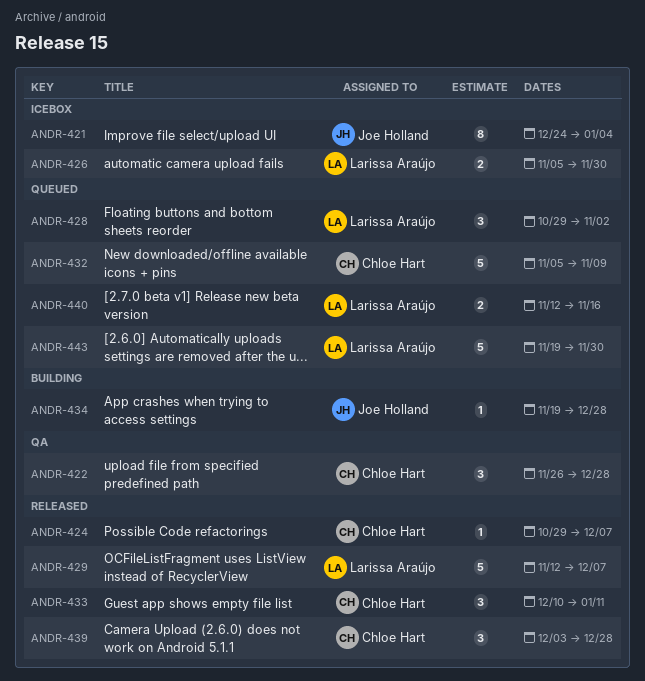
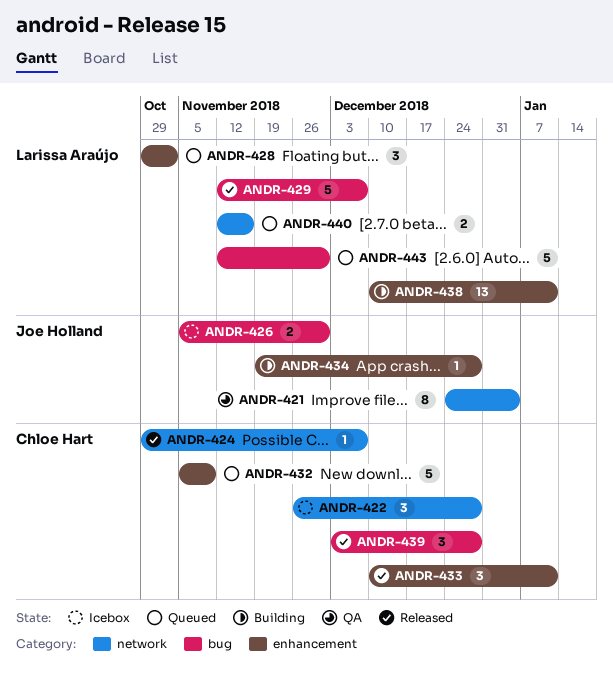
ANDR-421, status: Icebox -> QA
ANDR-422, status: QA -> Icebox
ANDR-426, owner: Larissa Araújo -> Joe Holland
ANDR-438: none -> present
ANDR-443, start: Nov 19 -> Nov 12

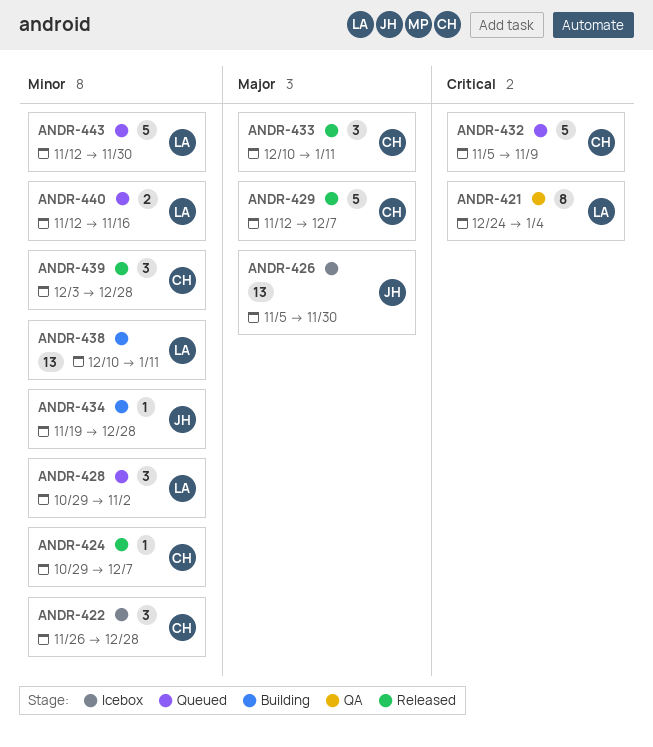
ANDR-421, owner: Joe Holland -> Larissa Araújo
ANDR-426, estimate: 2 -> 13
ANDR-429, owner: Larissa Araújo -> Chloe Hart

